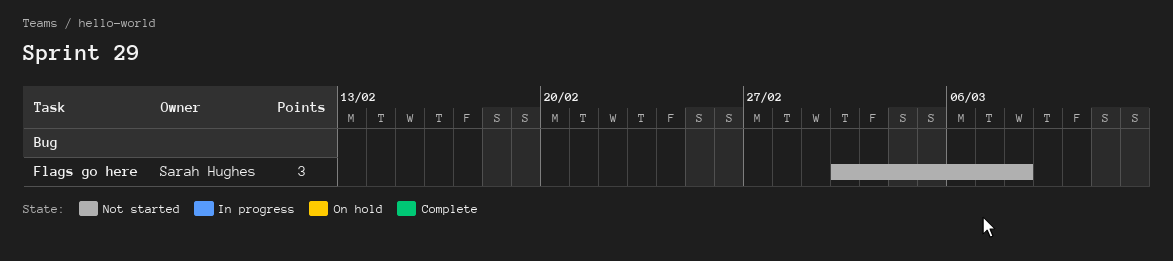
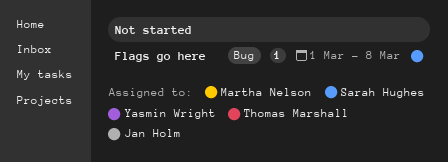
Flags go here, estimate: 3 -> 1
Flags go here, start: Mar 2 -> Mar 1

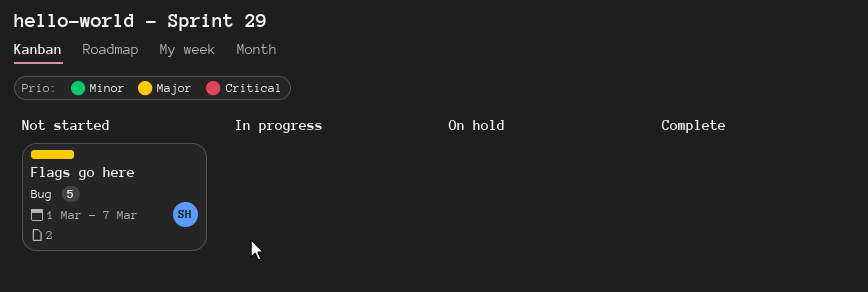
Flags go here, estimate: 1 -> 5
Flags go here, due: Mar 8 -> Mar 7

